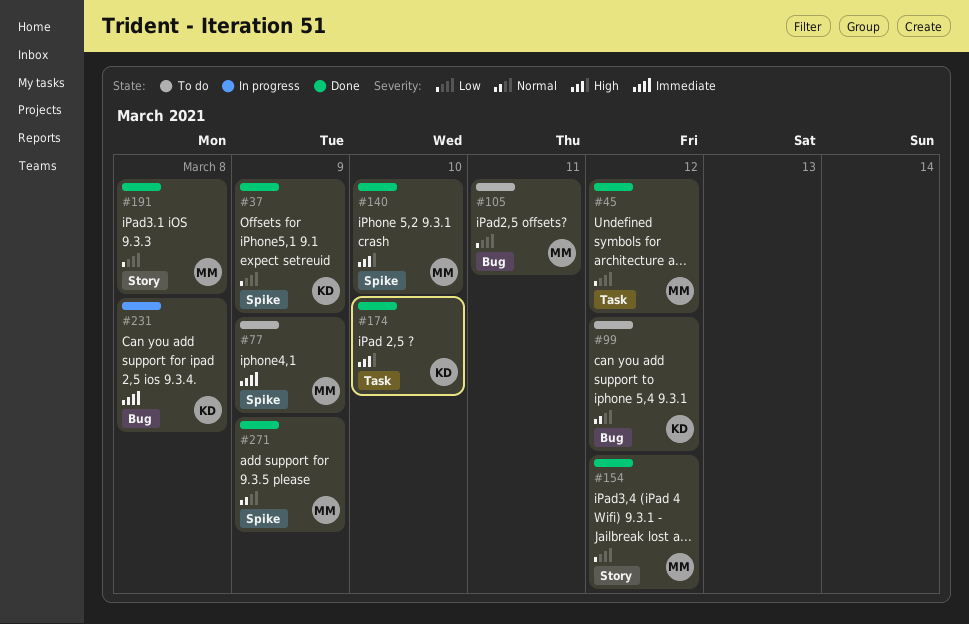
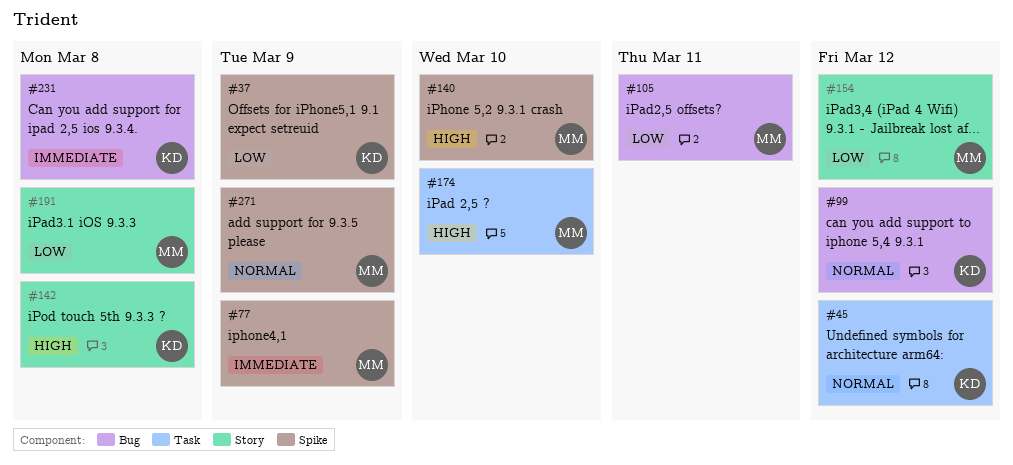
#45, owner: MM -> KD
#45, priority: Low -> Normal
#142: none -> present
#174, owner: KD -> MM

